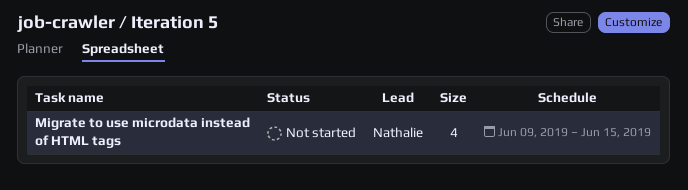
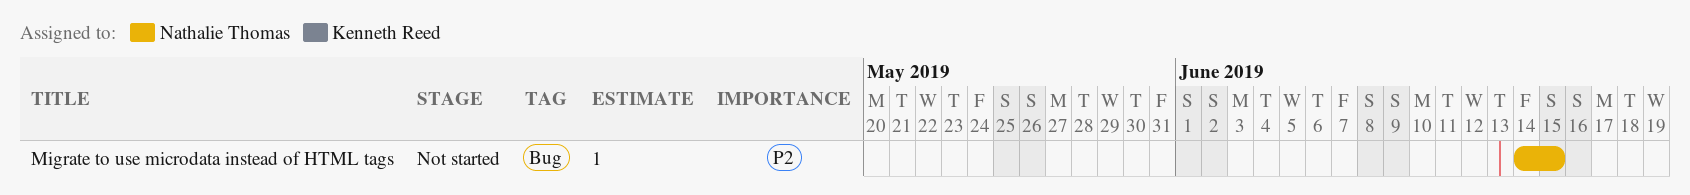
Migrate to use microdata instead of HTML tags, estimate: 4 -> 1
Migrate to use microdata instead of HTML tags, start: Jun 9 -> Jun 14

